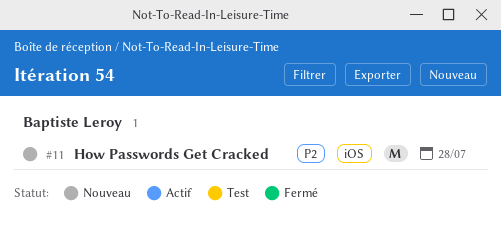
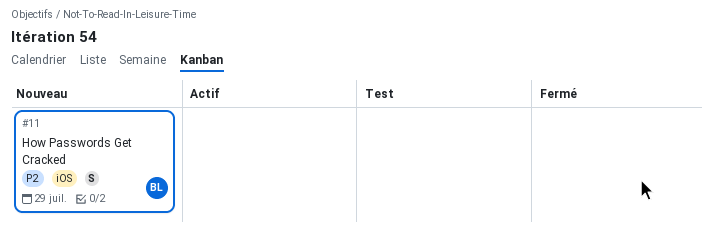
#11, estimate: M -> S
#11, due: Jul 28 -> Jul 29

